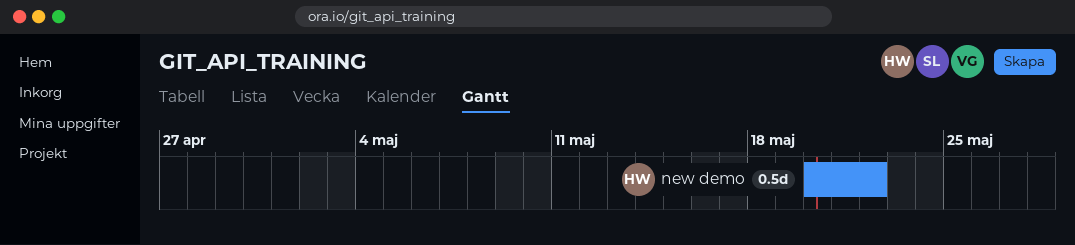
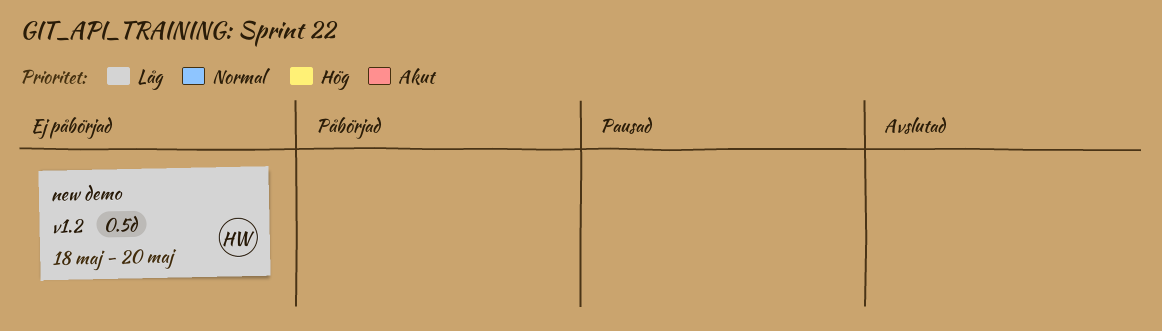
new demo, start: May 20 -> May 18
new demo, due: May 22 -> May 20

